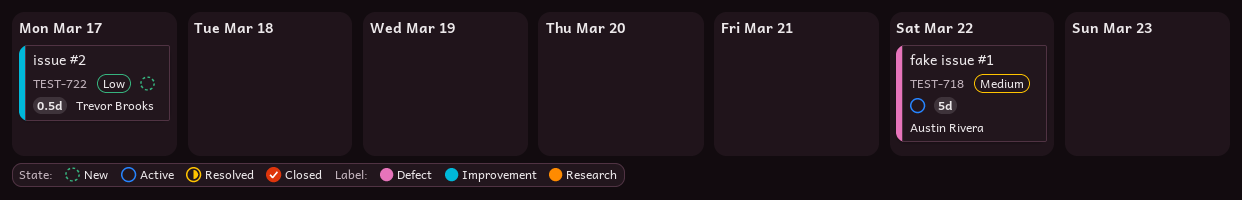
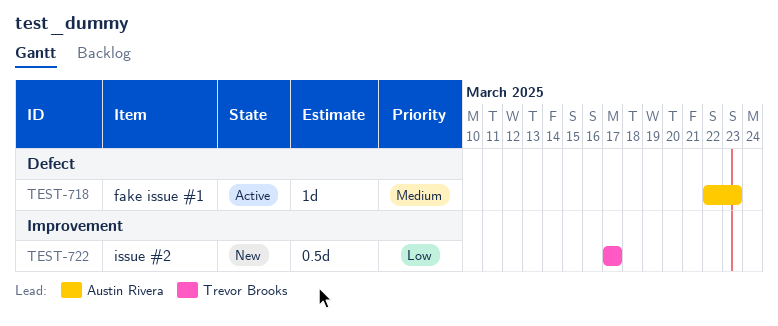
TEST-718, estimate: 5d -> 1d
TEST-718, due: Mar 22 -> Mar 23

